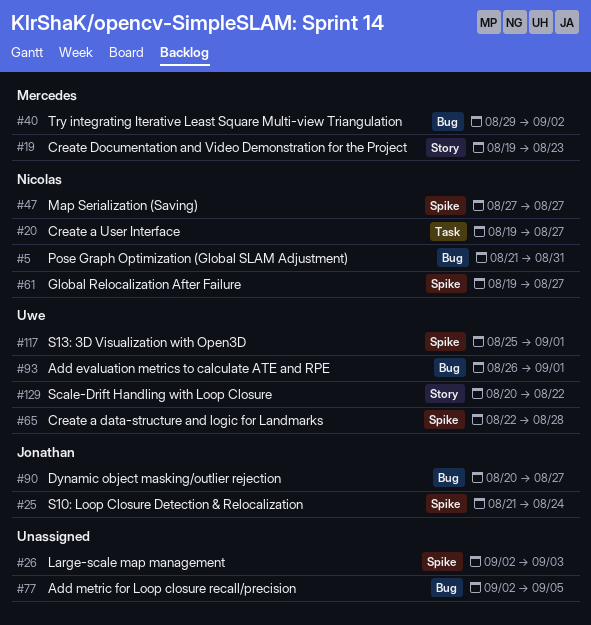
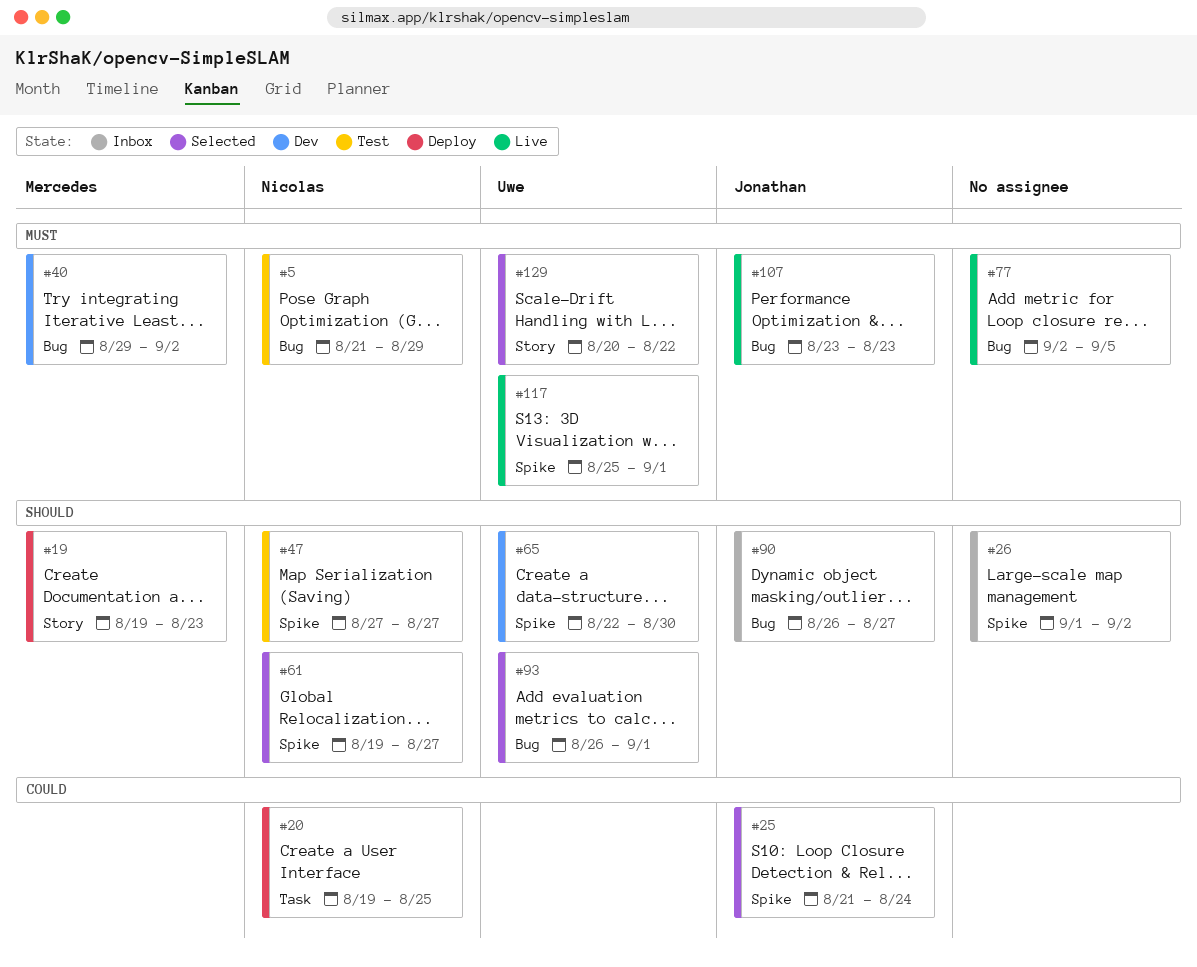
#5, due: Aug 31 -> Aug 29
#20, due: Aug 27 -> Aug 25
#26, start: Sep 2 -> Sep 1
#26, due: Sep 3 -> Sep 2
#65, due: Aug 28 -> Aug 30
#90, start: Aug 20 -> Aug 26
#107: none -> present

